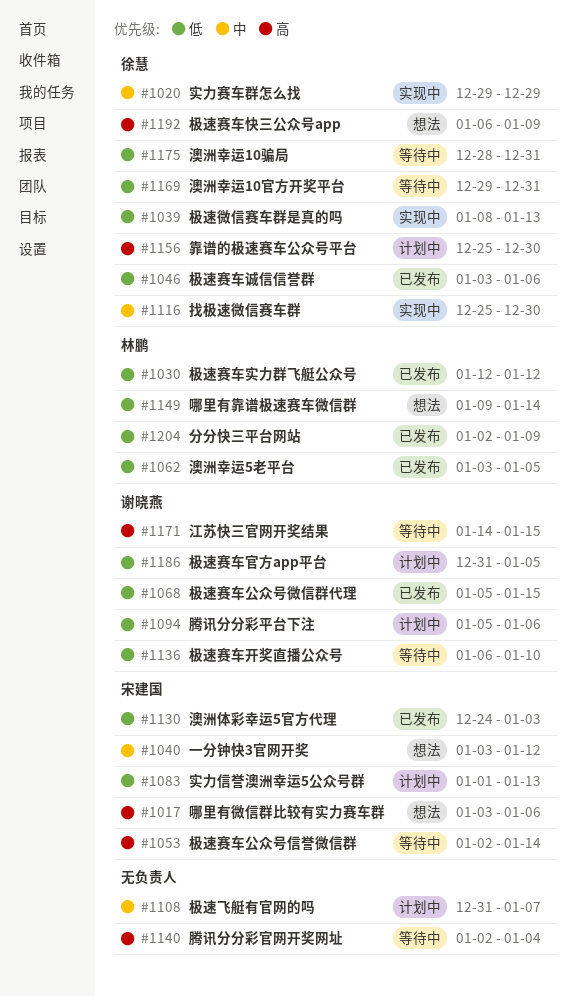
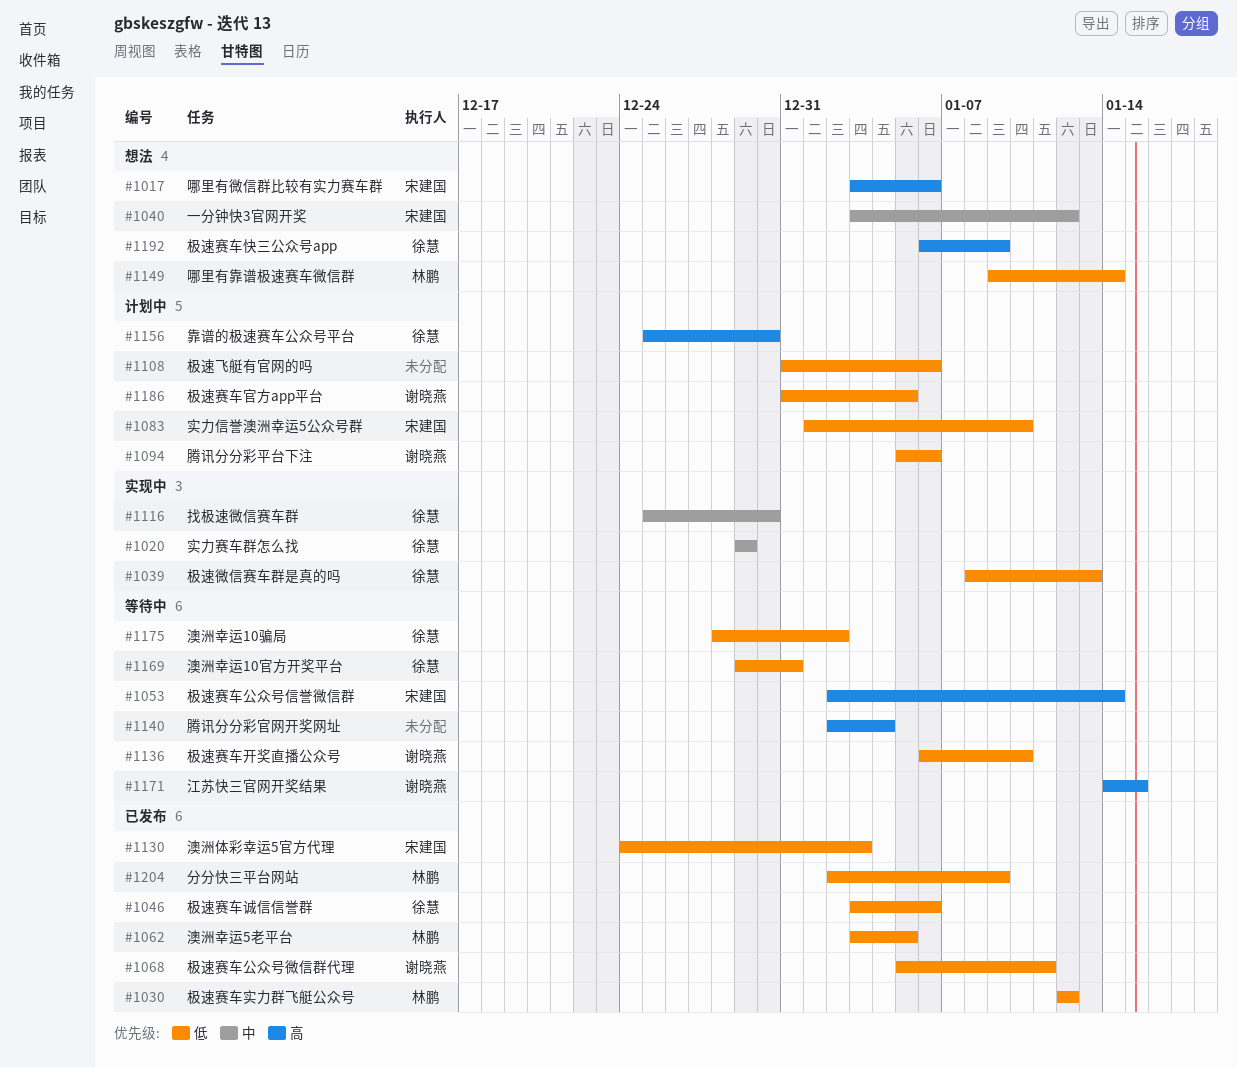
#1068, due: Jan 15 -> Jan 11
#1083, due: Jan 13 -> Jan 10
#1108, priority: 中 -> 低
#1108, due: Jan 7 -> Jan 6
#1175, due: Dec 31 -> Jan 2

